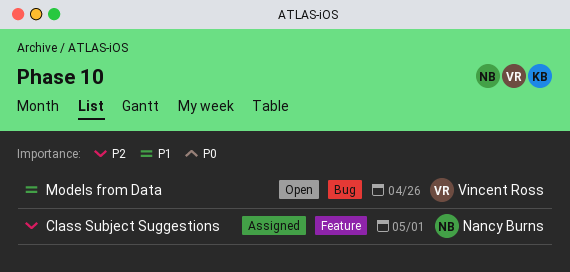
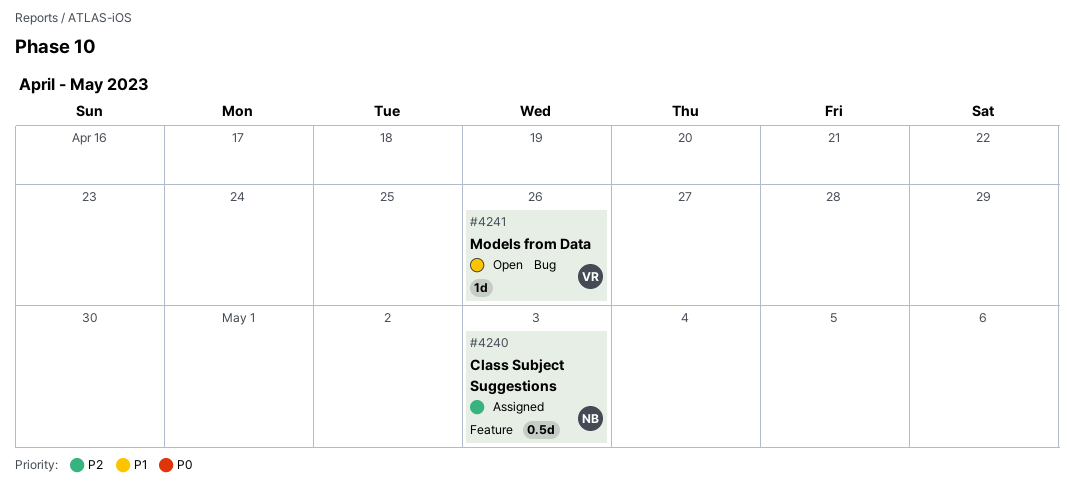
Class Subject Suggestions, due: May 1 -> May 3

